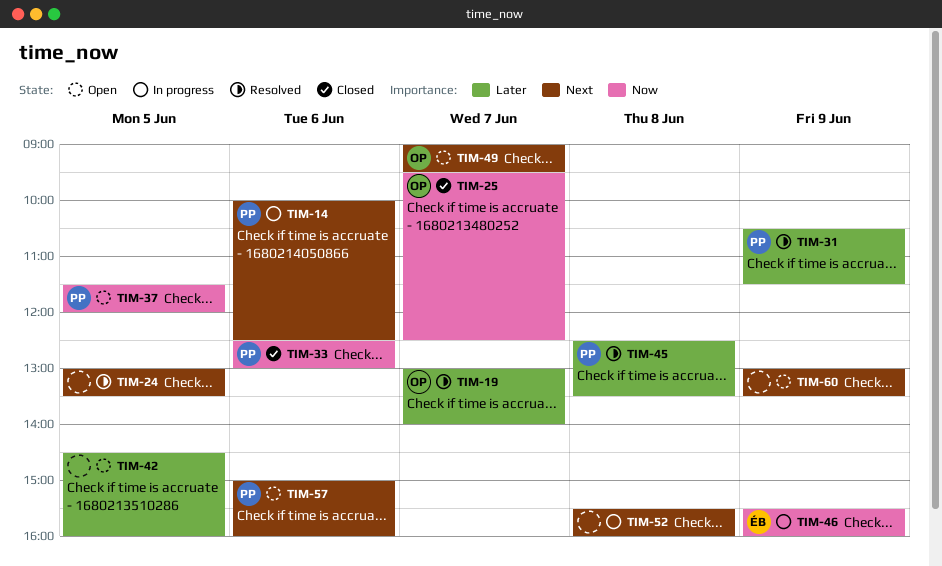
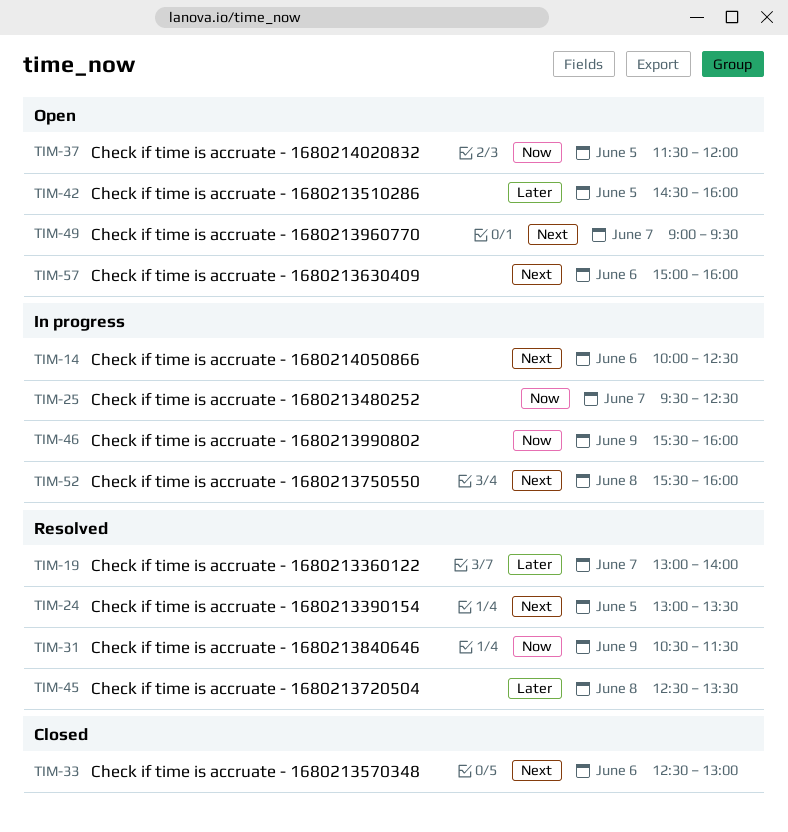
TIM-25, status: Closed -> In progress
TIM-31, priority: Later -> Now
TIM-33, priority: Now -> Next
TIM-60: present -> none

